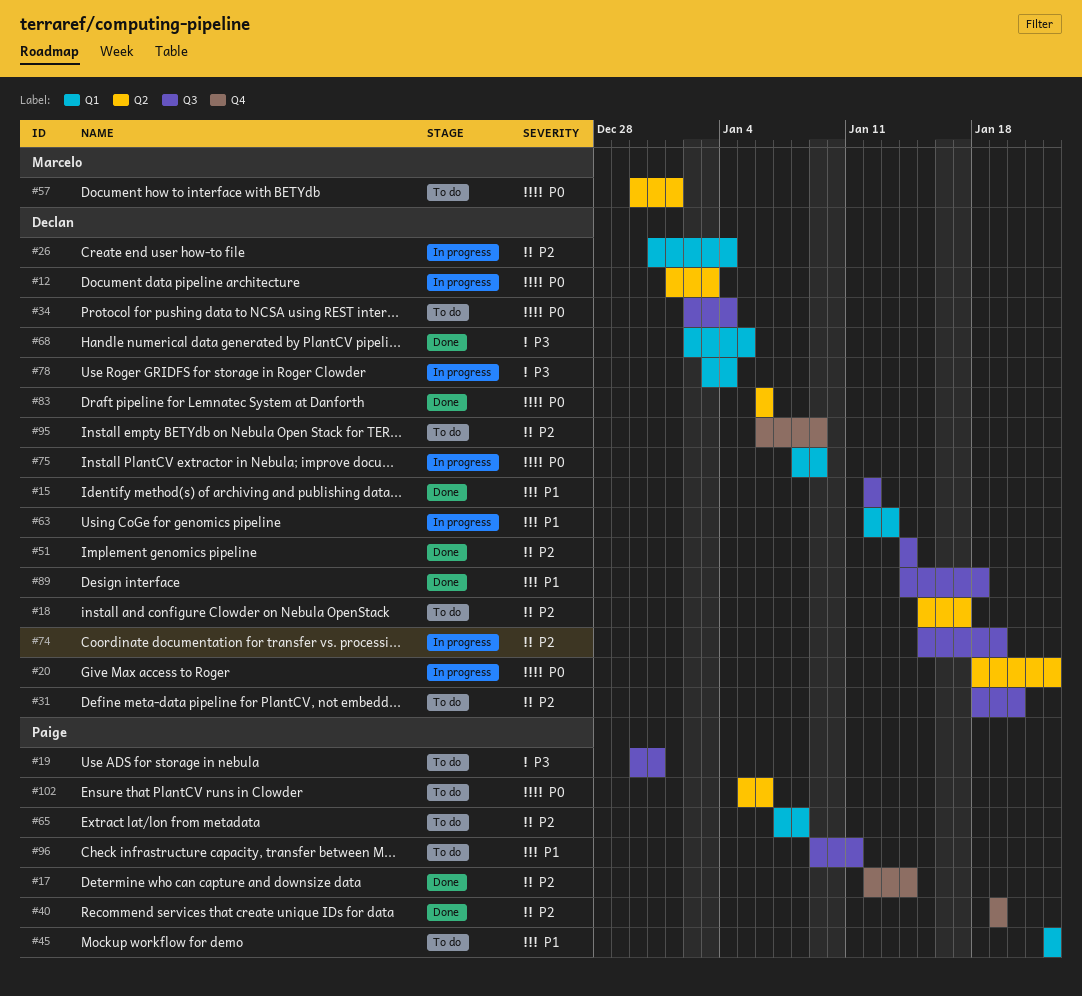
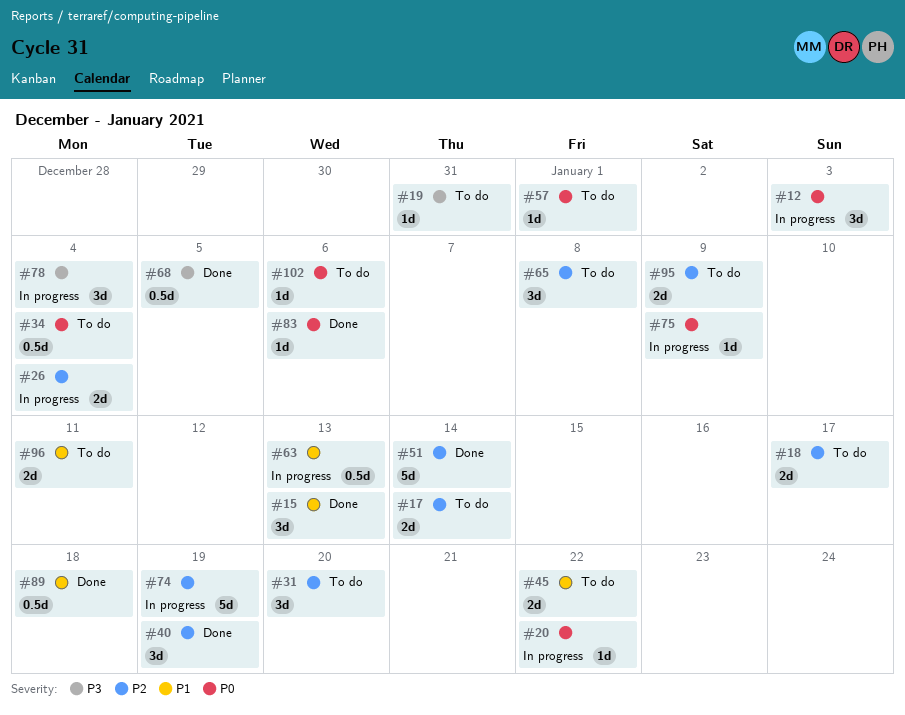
#15, due: Jan 12 -> Jan 13
#17, status: Done -> To do

